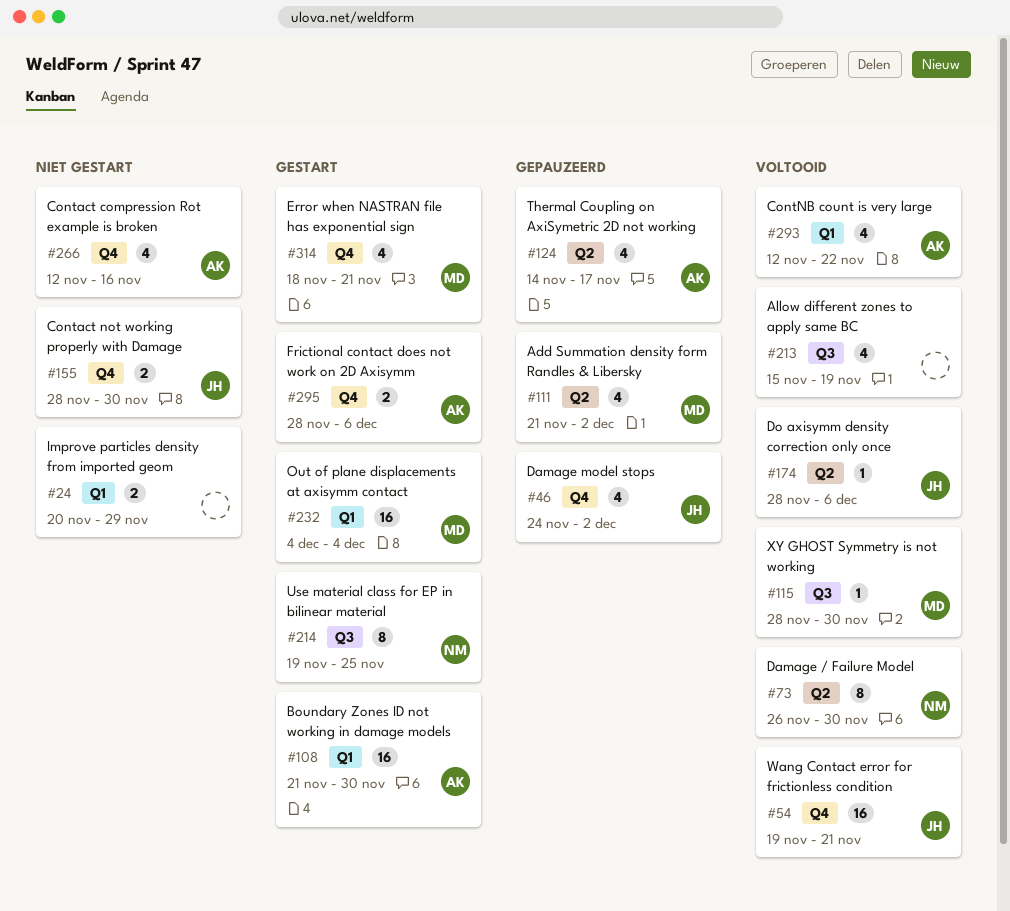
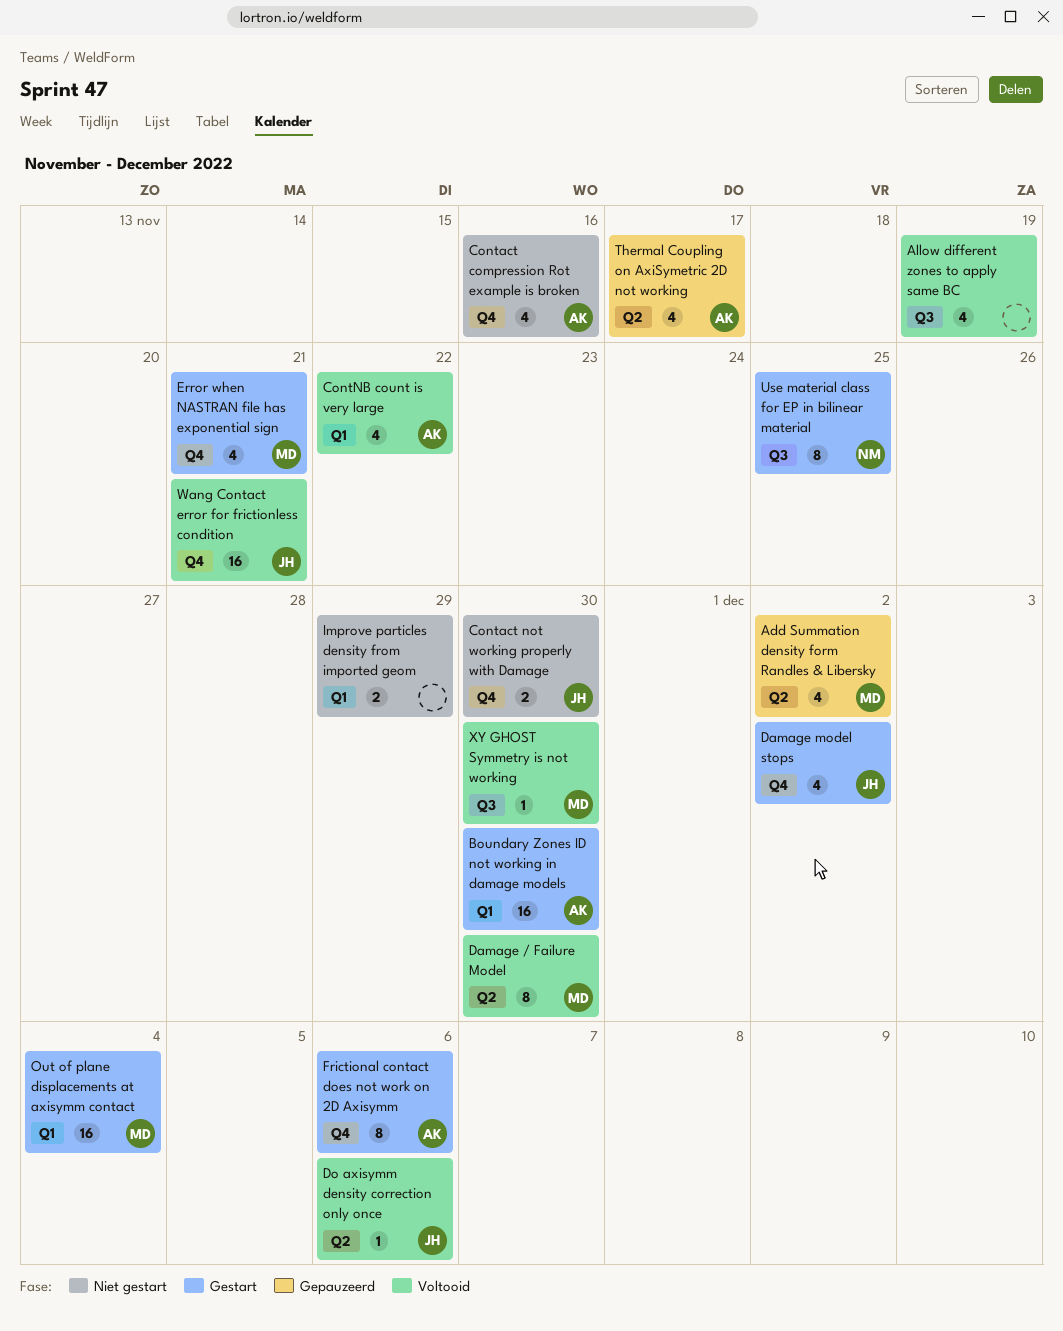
Damage / Failure Model, owner: NM -> MD
Damage model stops, status: Gepauzeerd -> Gestart
Frictional contact does not work on 2D Axisymm, estimate: 2 -> 8

